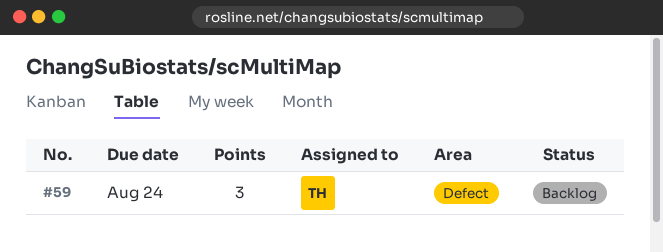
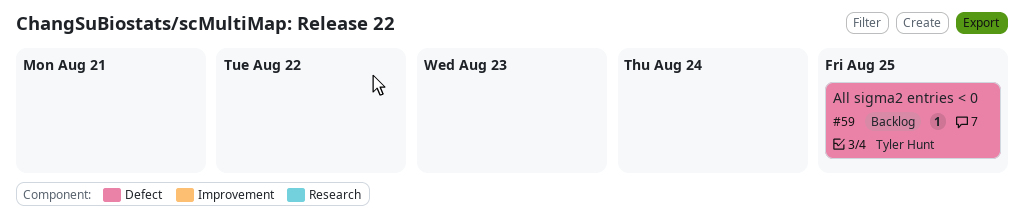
#59, estimate: 3 -> 1
#59, due: Aug 24 -> Aug 25

